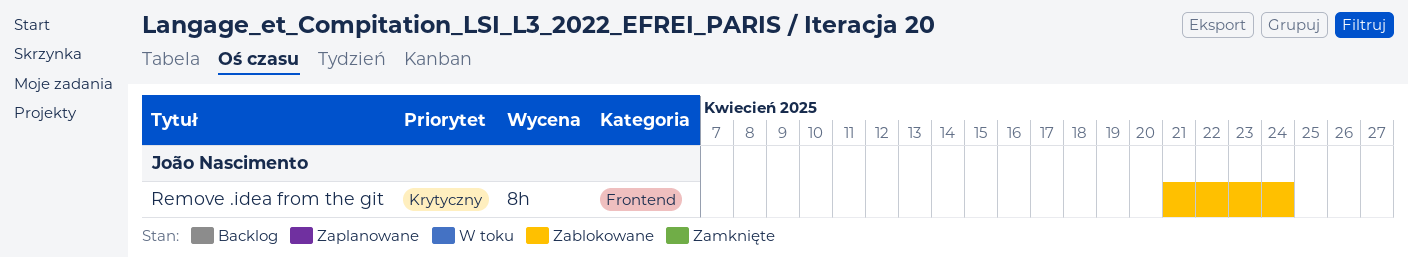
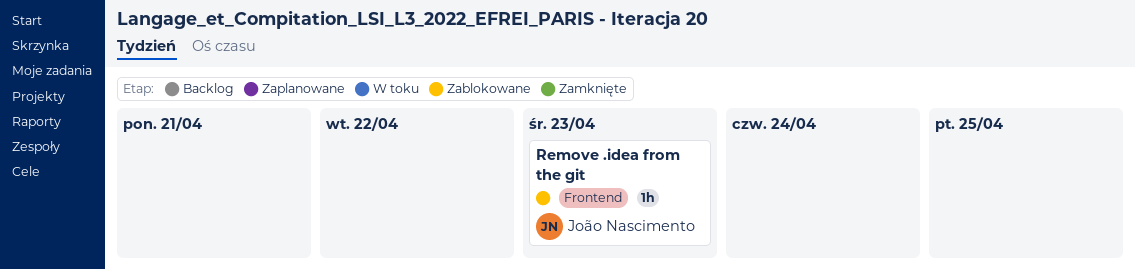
Remove .idea from the git, estimate: 8h -> 1h
Remove .idea from the git, due: Apr 24 -> Apr 23

